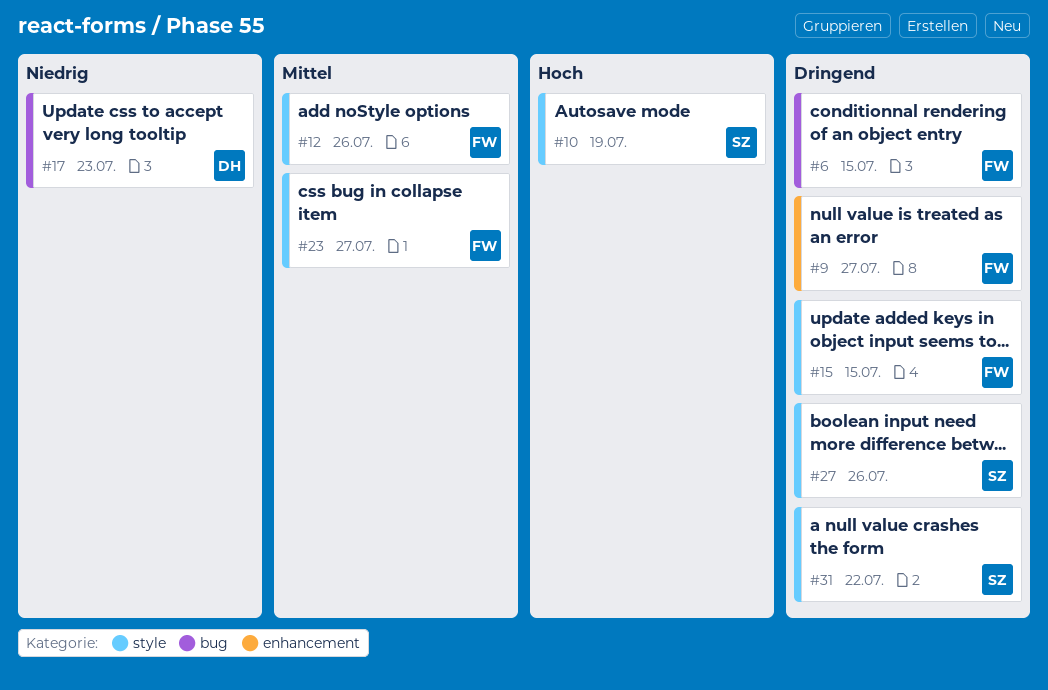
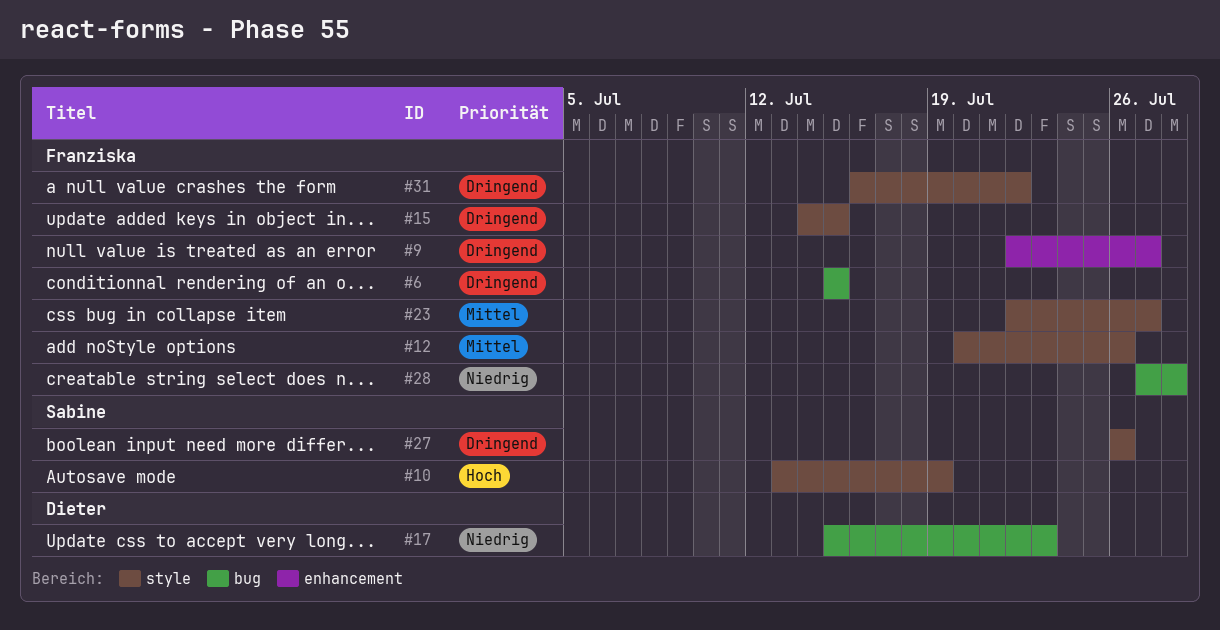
#28: none -> present
#31, owner: Sabine -> Franziska

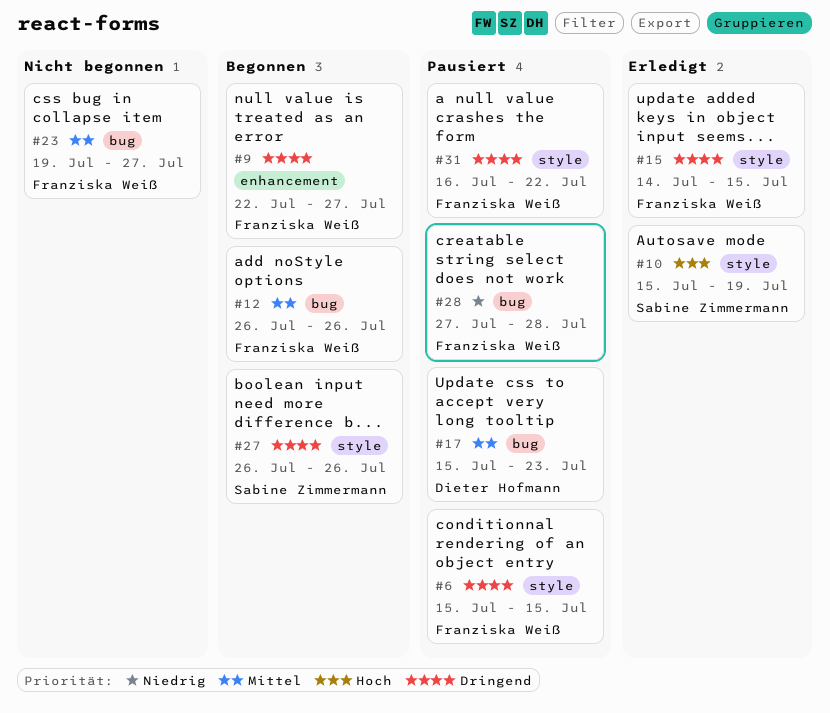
#6, label: bug -> style
#10, start: Jul 13 -> Jul 15
#12, label: style -> bug
#12, start: Jul 20 -> Jul 26
#17, priority: Niedrig -> Mittel
#23, label: style -> bug
#23, start: Jul 22 -> Jul 19

